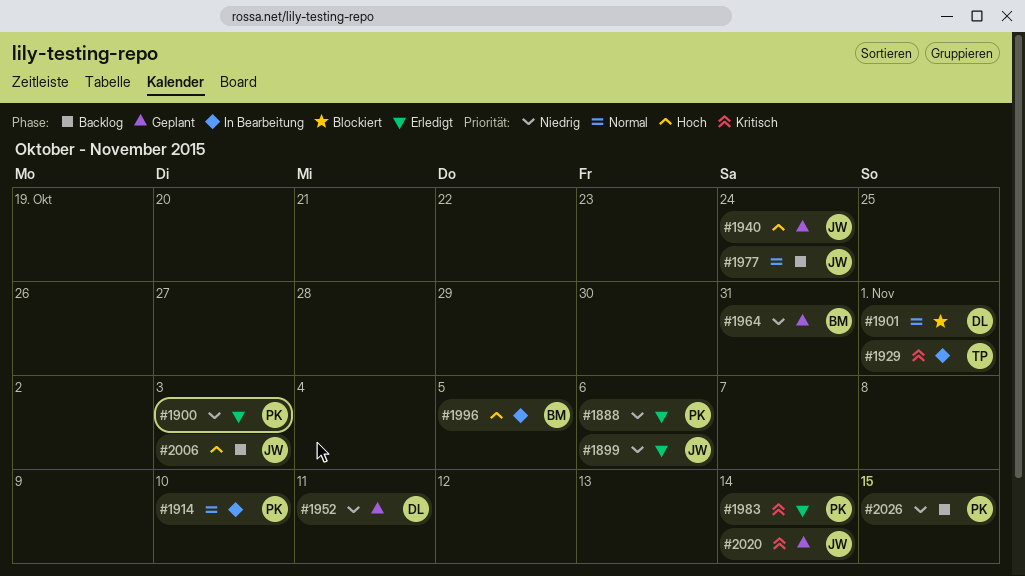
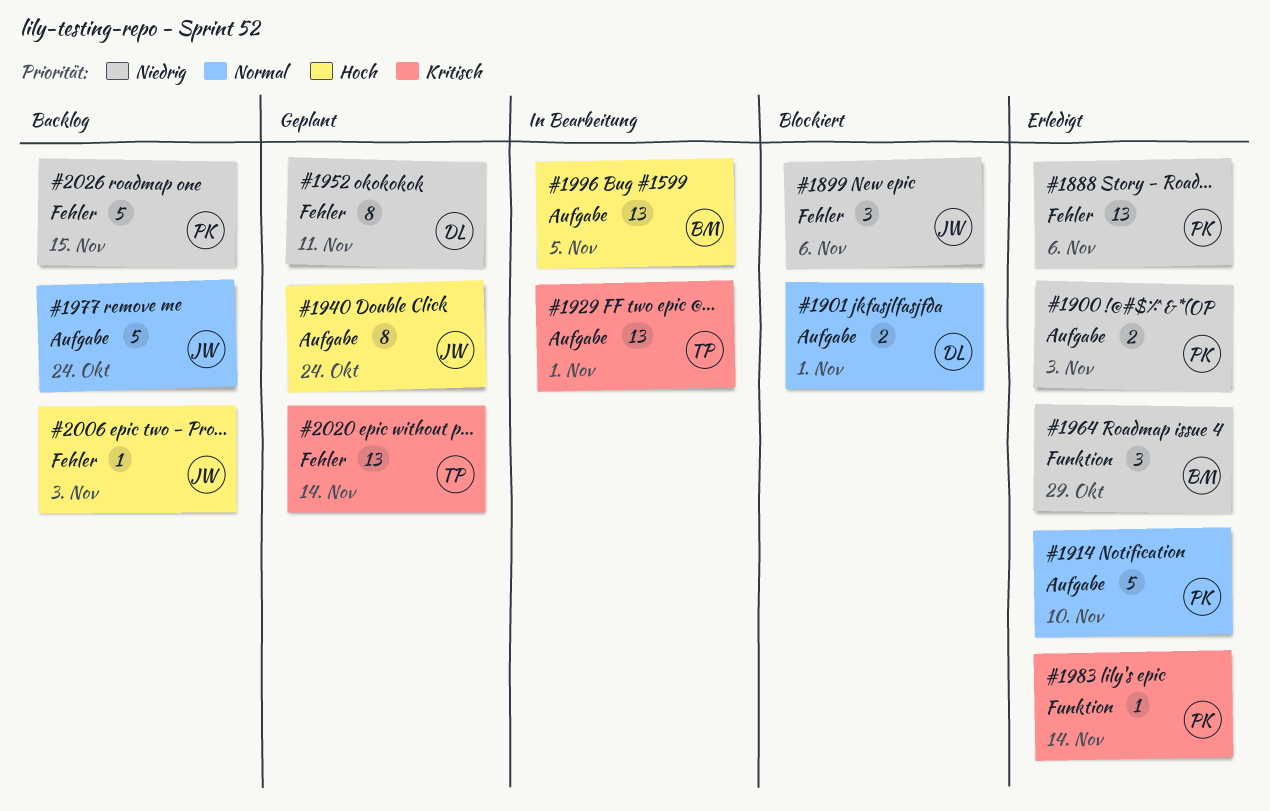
#1899, status: Erledigt -> Blockiert
#1914, status: In Bearbeitung -> Erledigt
#1964, status: Geplant -> Erledigt
#1964, due: Oct 31 -> Oct 29
#2020, owner: JW -> TP

